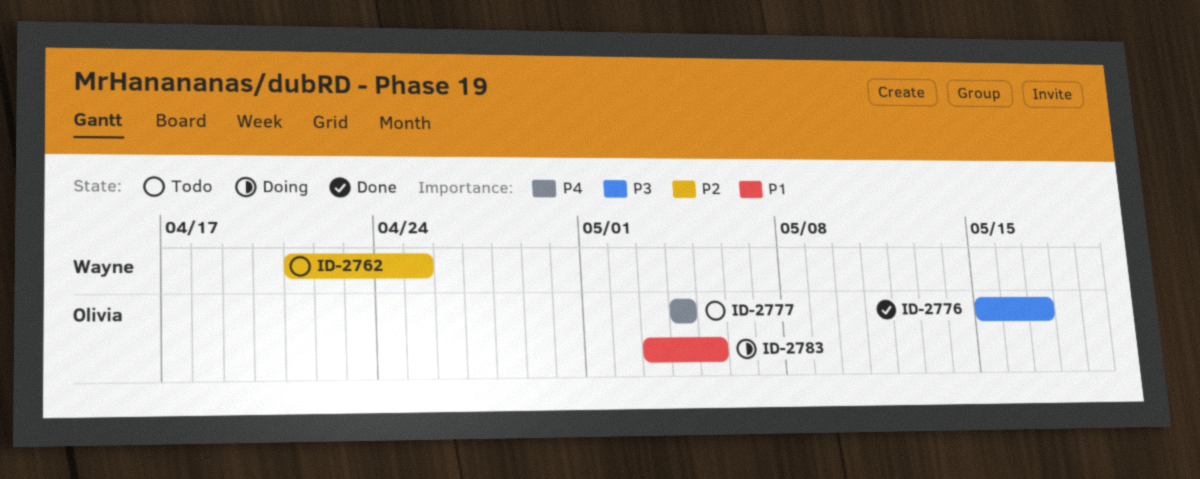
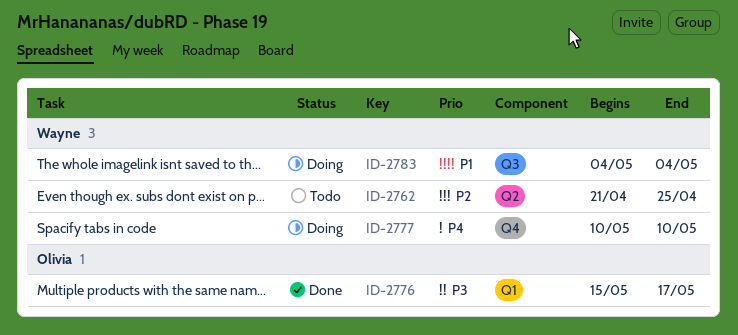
ID-2777, status: Todo -> Doing
ID-2777, owner: Olivia -> Wayne
ID-2777, start: May 4 -> May 10
ID-2777, due: May 4 -> May 10
ID-2783, owner: Olivia -> Wayne
ID-2783, start: May 3 -> May 4
ID-2783, due: May 5 -> May 4

